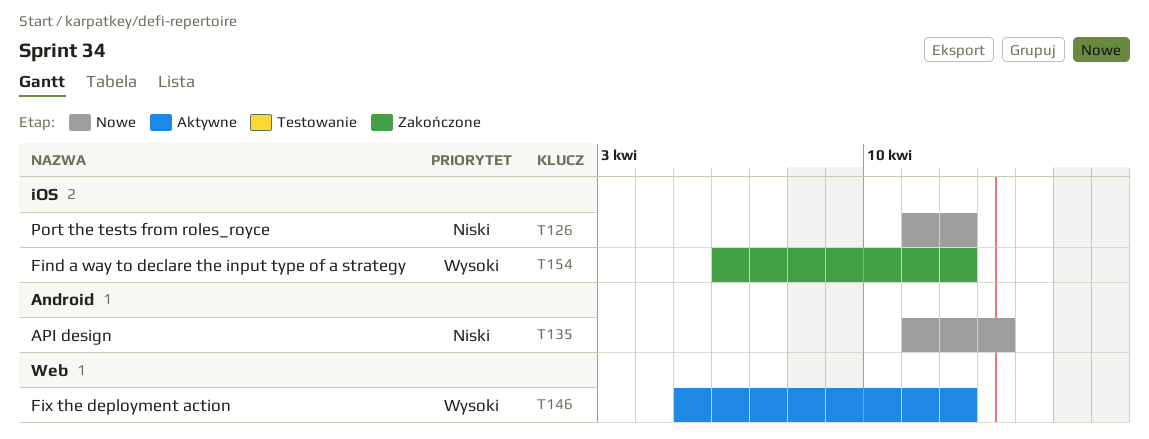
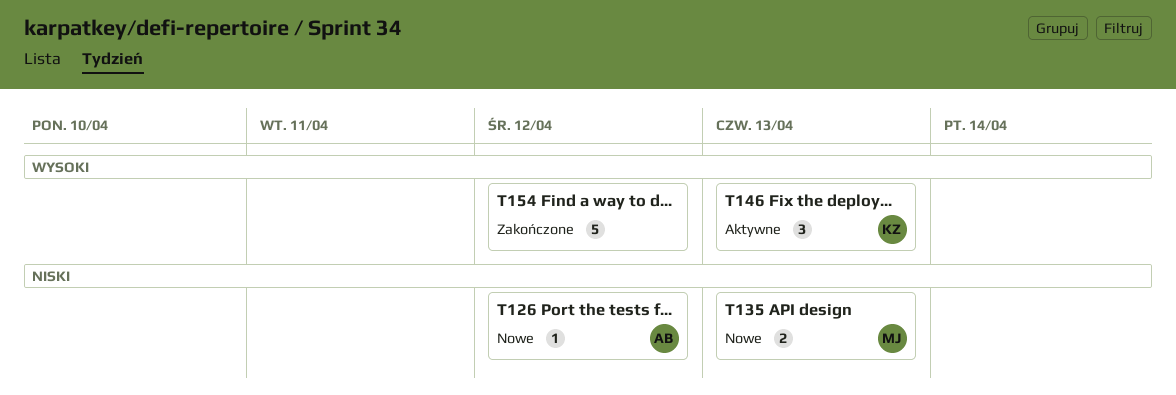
T146, due: Apr 12 -> Apr 13

